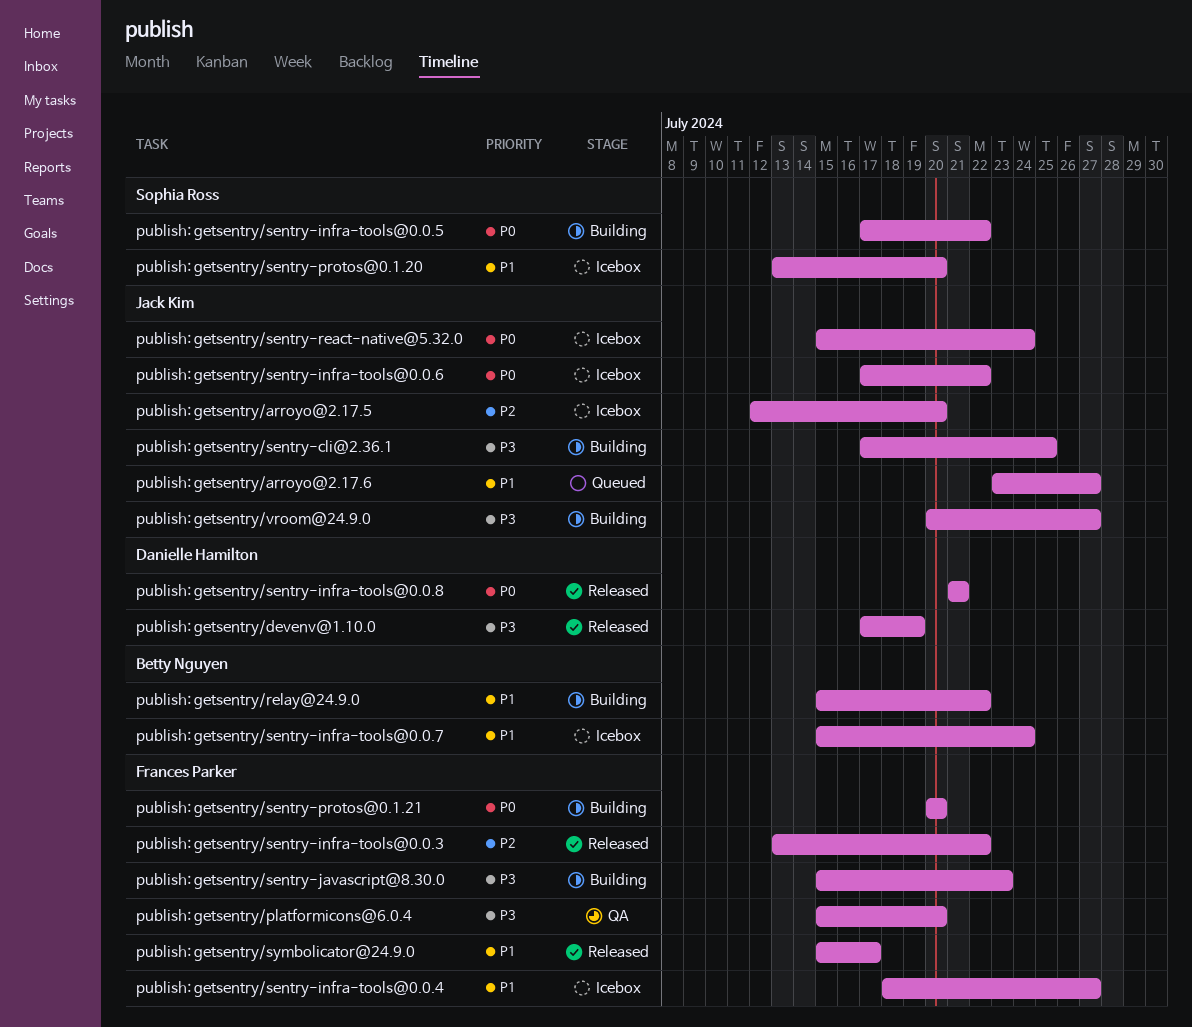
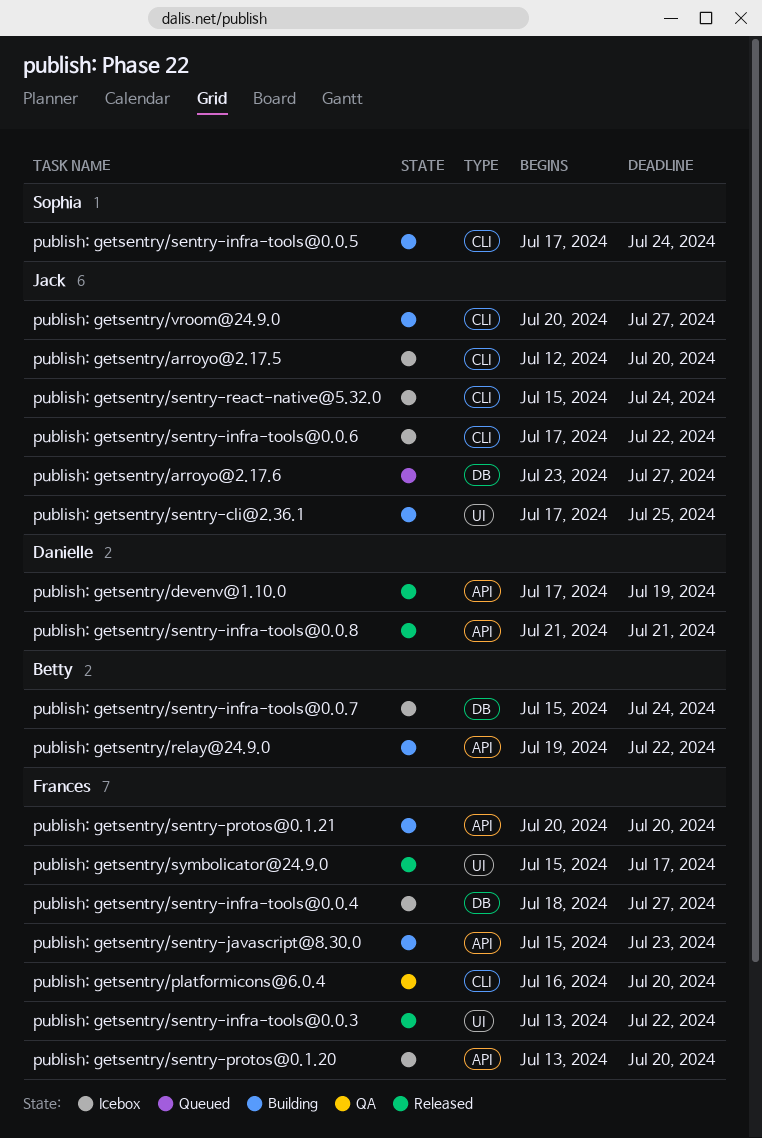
publish: getsentry/platformicons@6.0.4, start: Jul 15 -> Jul 16
publish: getsentry/relay@24.9.0, start: Jul 15 -> Jul 19
publish: getsentry/sentry-infra-tools@0.0.5, due: Jul 22 -> Jul 24
publish: getsentry/sentry-protos@0.1.20, owner: Sophia Ross -> Frances Parker

